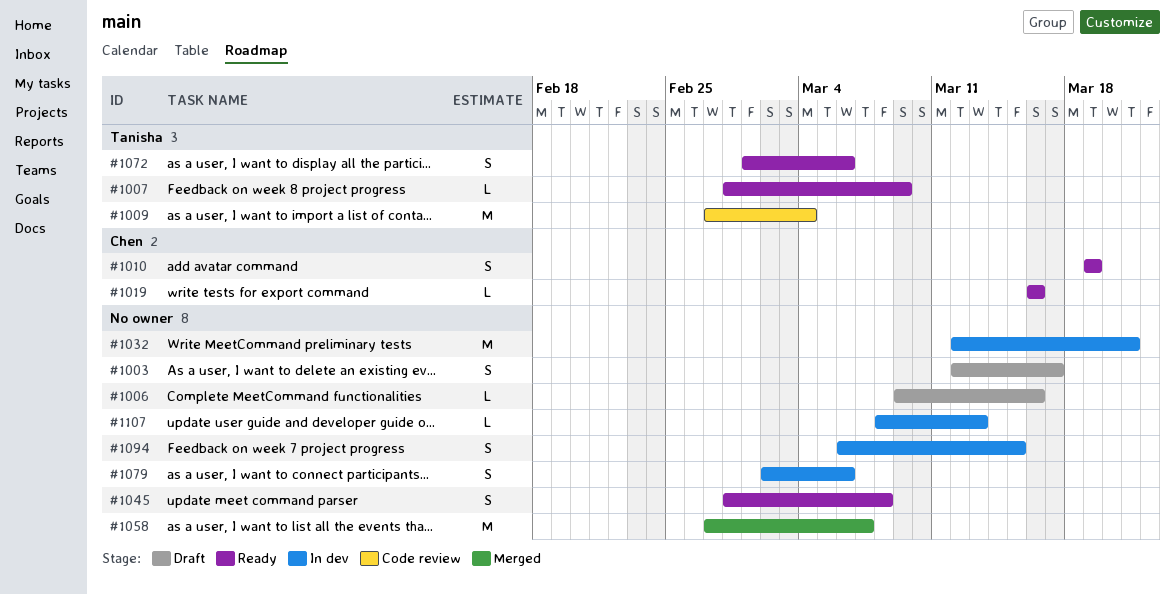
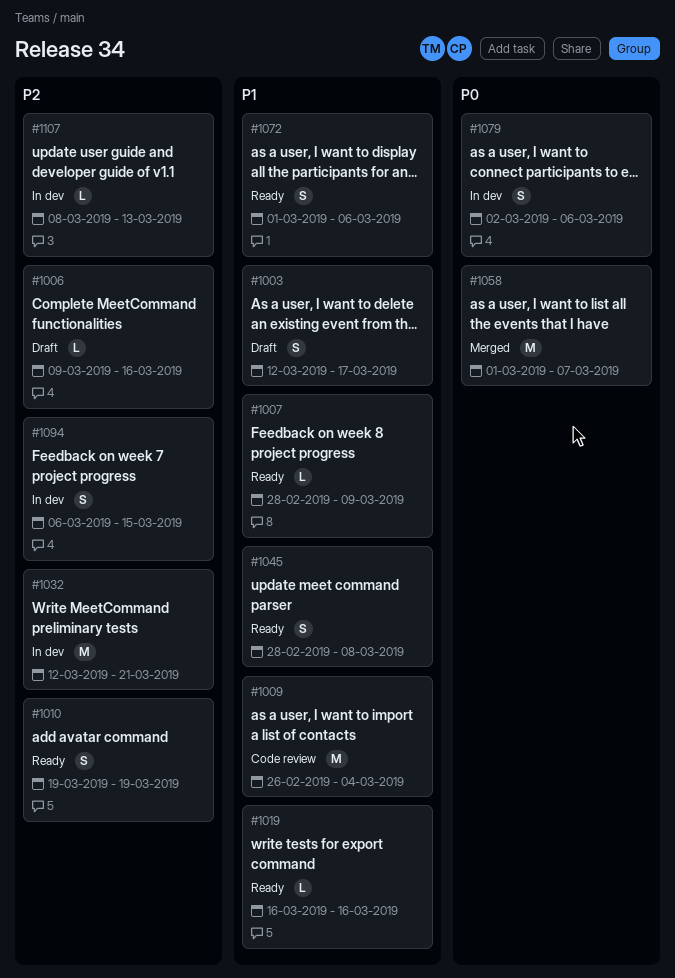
#1009, start: Feb 27 -> Feb 26
#1058, start: Feb 27 -> Mar 1

